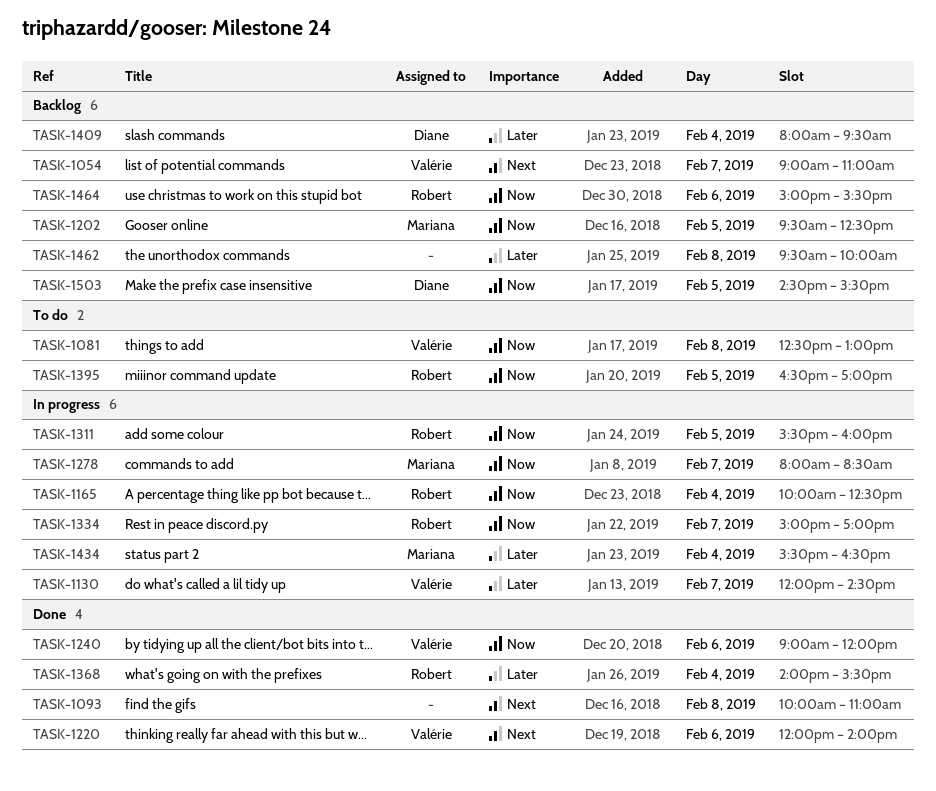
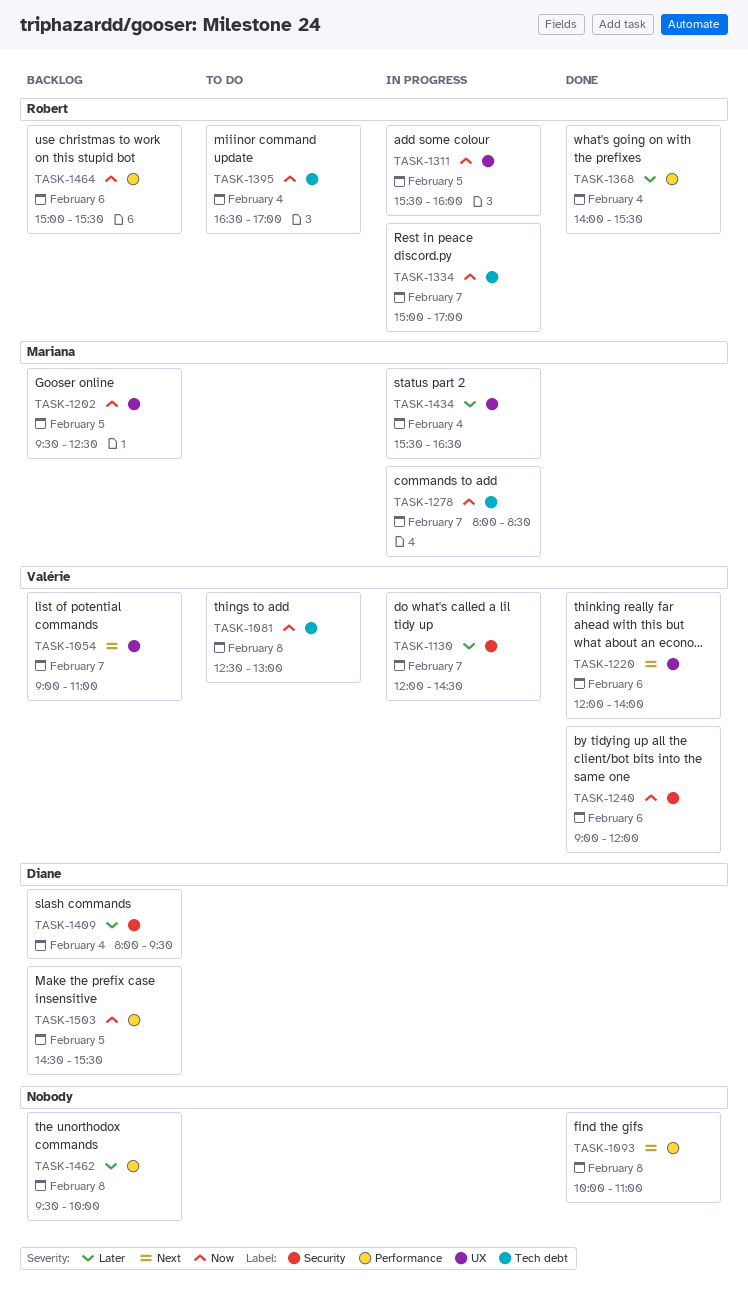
TASK-1165: present -> none
TASK-1395, day: Feb 5 -> Feb 4

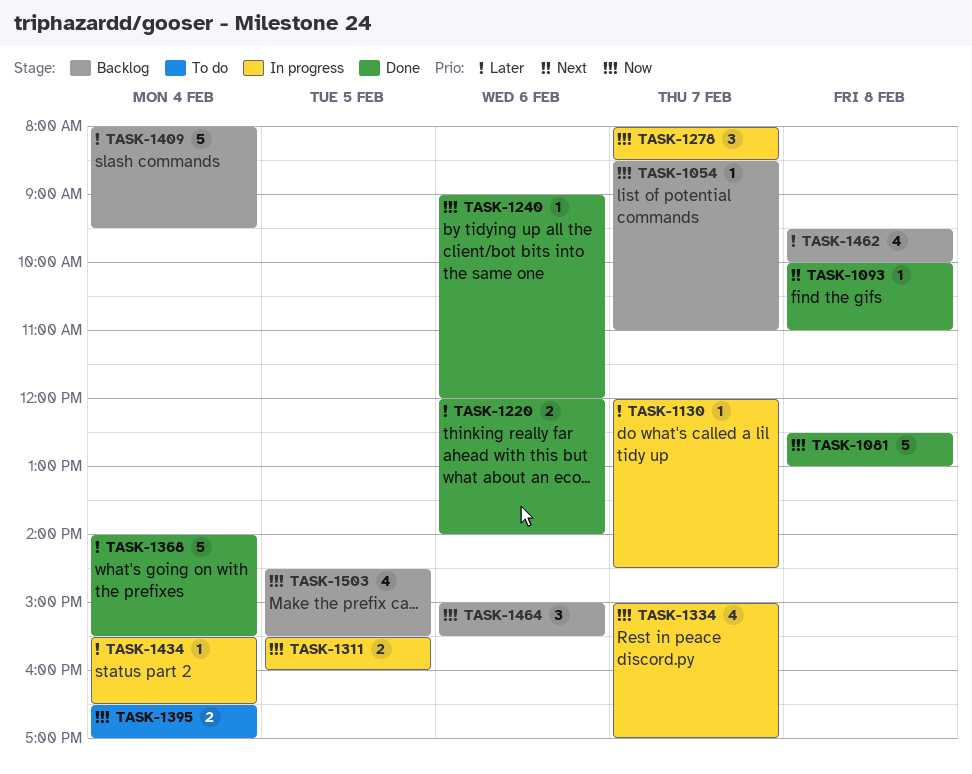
TASK-1054, priority: Next -> Now
TASK-1054, begins: 09:00 -> 08:30
TASK-1081, status: To do -> Done
TASK-1202: present -> none
TASK-1220, priority: Next -> Later

